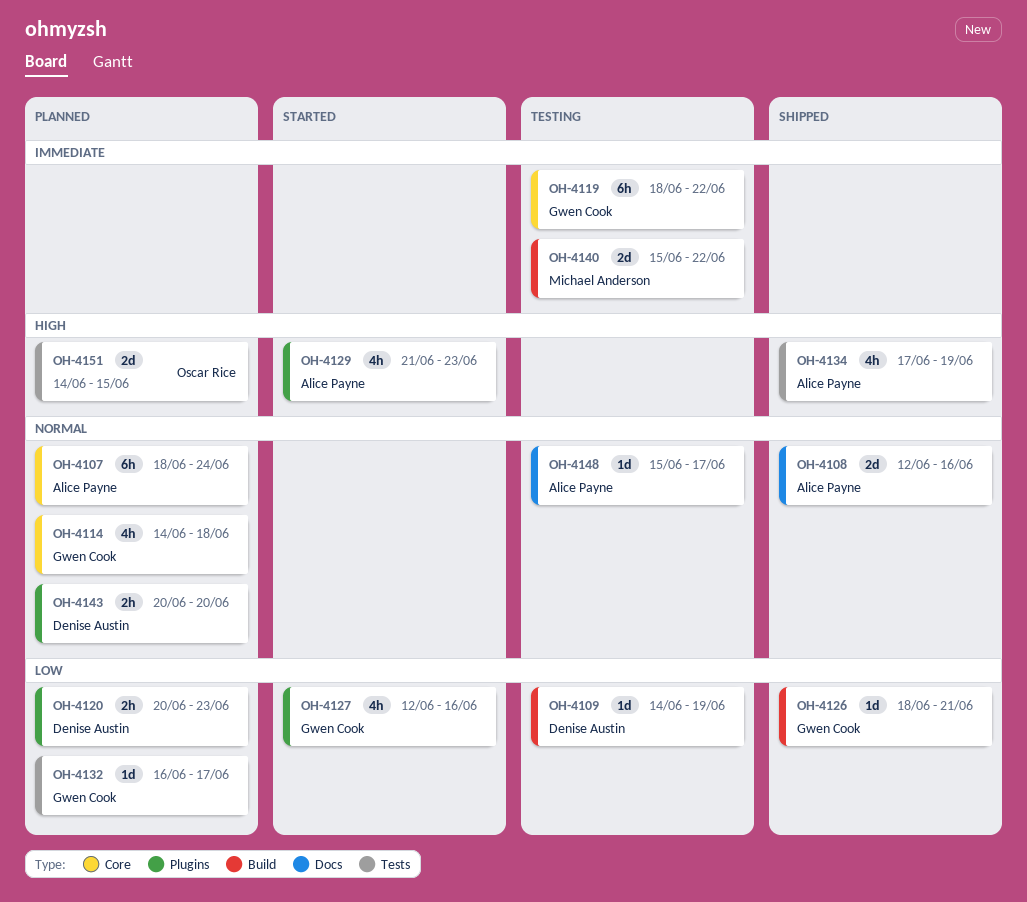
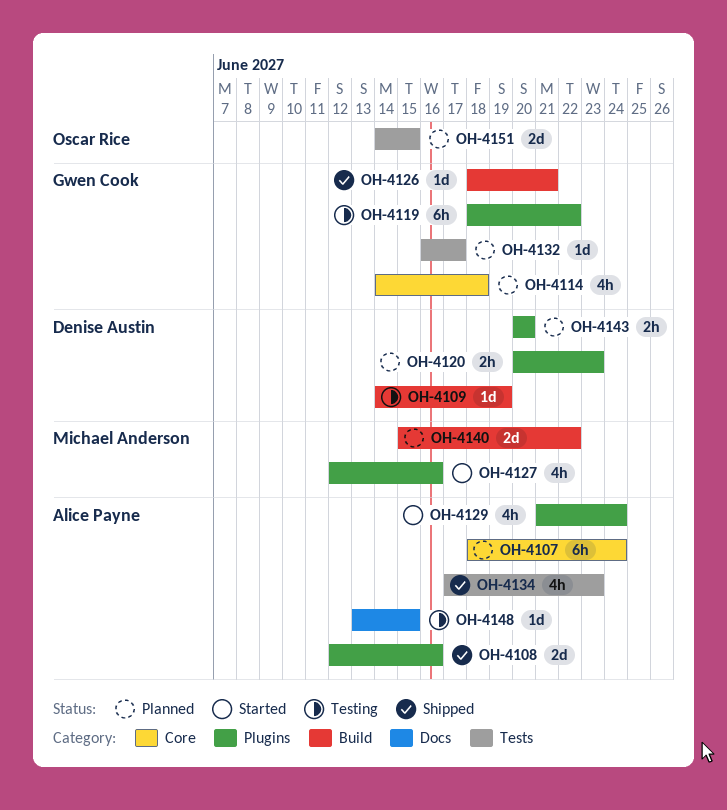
OH-4108, label: Docs -> Plugins
OH-4119, label: Core -> Plugins
OH-4127, owner: Gwen Cook -> Michael Anderson
OH-4129, due: Jun 23 -> Jun 24
OH-4134, due: Jun 19 -> Jun 23
OH-4140, status: Testing -> Planned
OH-4148, start: Jun 15 -> Jun 13
OH-4148, due: Jun 17 -> Jun 15

